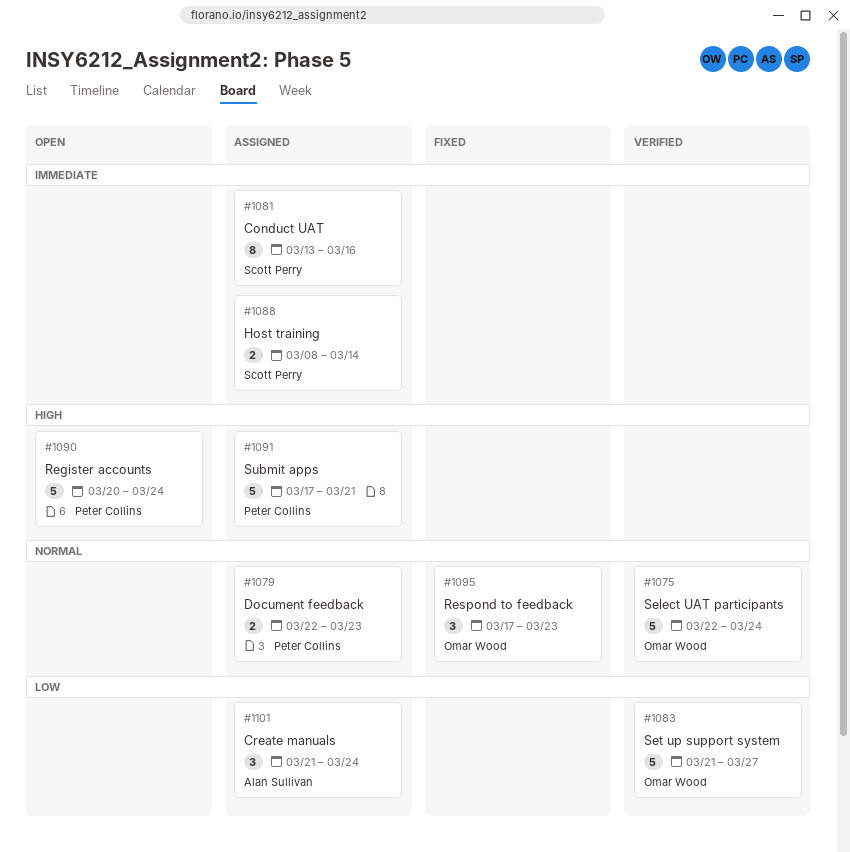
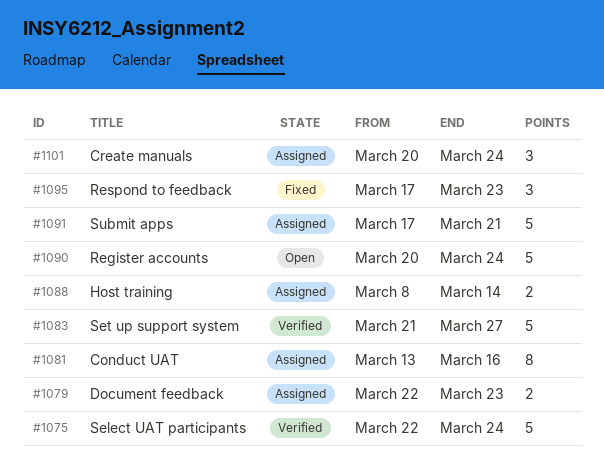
#1101, start: Mar 21 -> Mar 20

